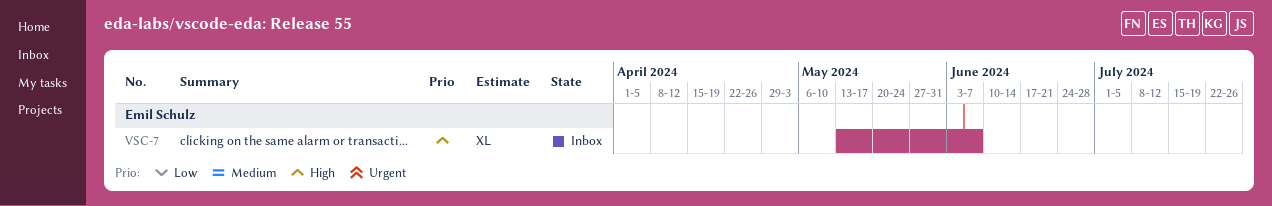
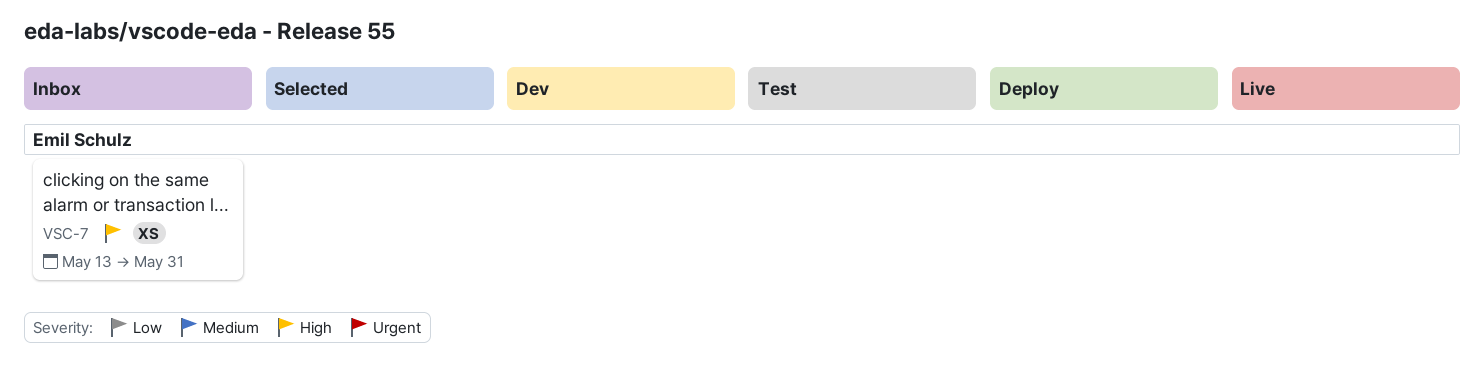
VSC-7, estimate: XL -> XS
VSC-7, due: Jun 7 -> May 31

